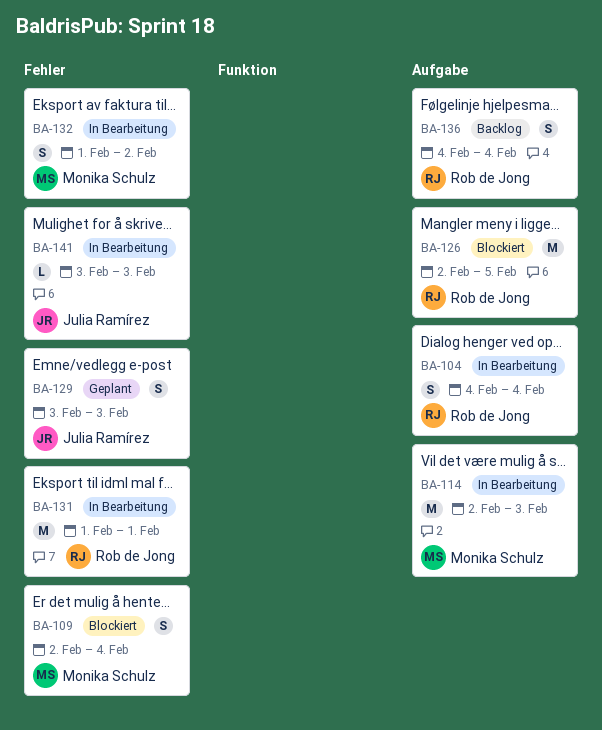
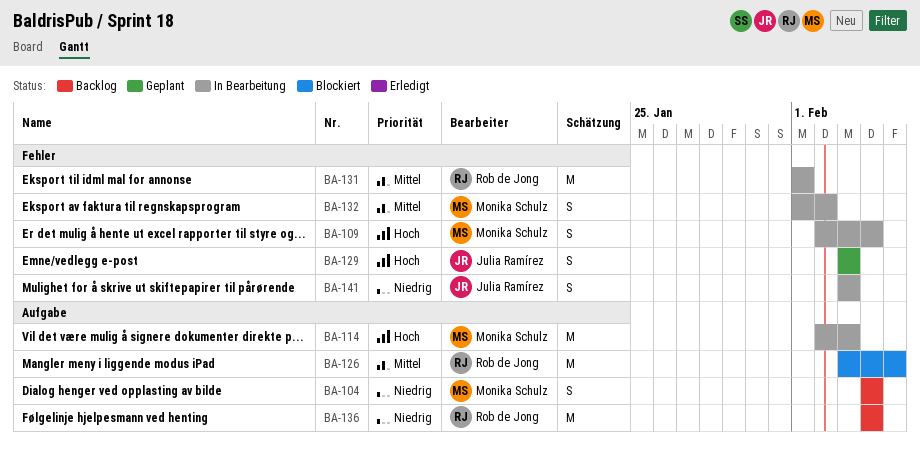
BA-104, status: In Bearbeitung -> Backlog
BA-104, owner: Rob de Jong -> Monika Schulz
BA-109, status: Blockiert -> In Bearbeitung
BA-126, start: Feb 2 -> Feb 3
BA-136, estimate: S -> M
BA-141, estimate: L -> S

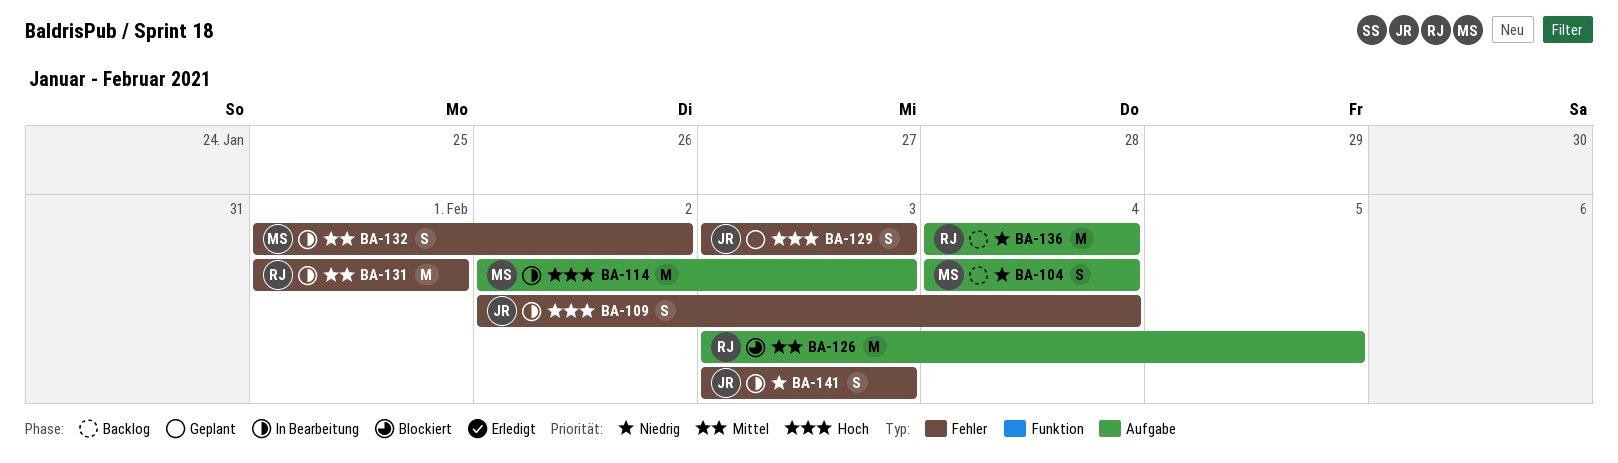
BA-109, owner: Monika Schulz -> Julia Ramírez

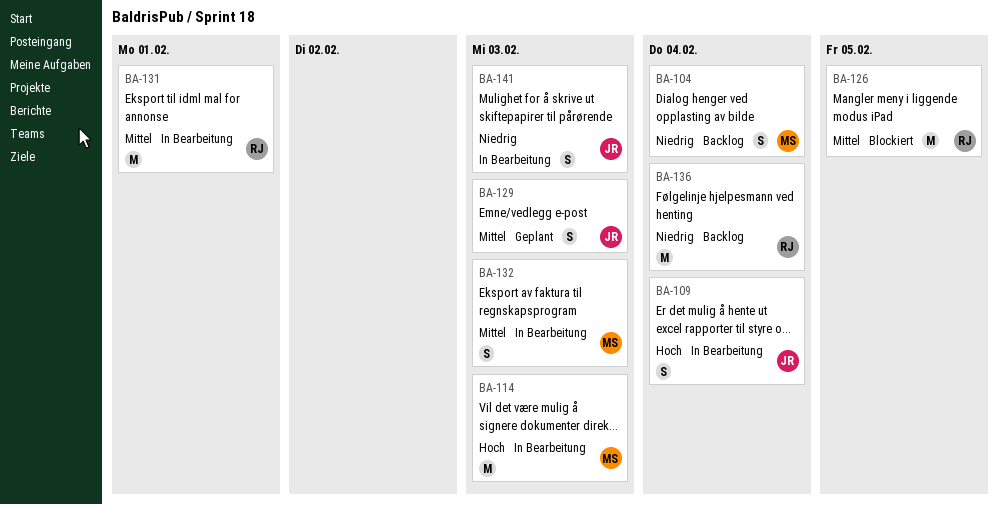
BA-129, priority: Hoch -> Mittel
BA-132, due: Feb 2 -> Feb 3

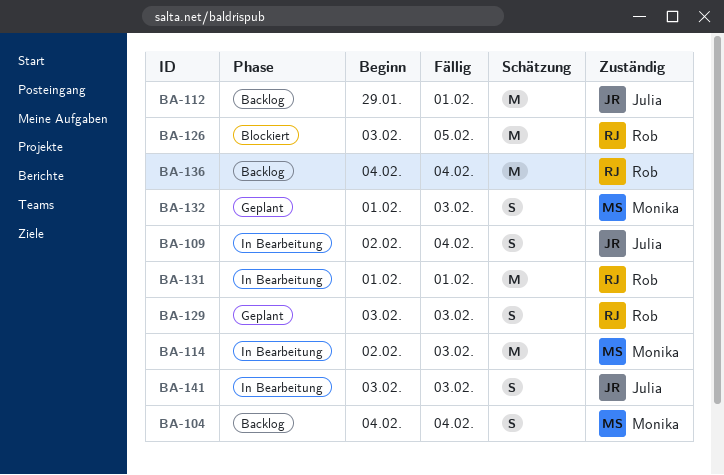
BA-112: none -> present
BA-129, owner: Julia -> Rob
BA-132, status: In Bearbeitung -> Geplant

